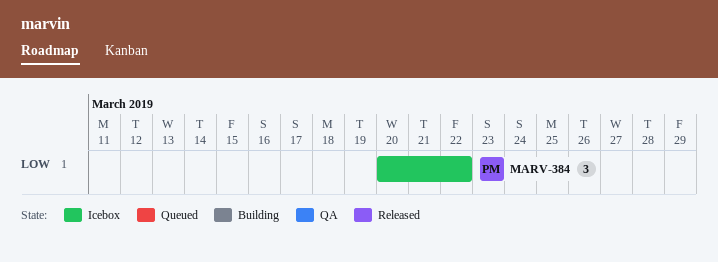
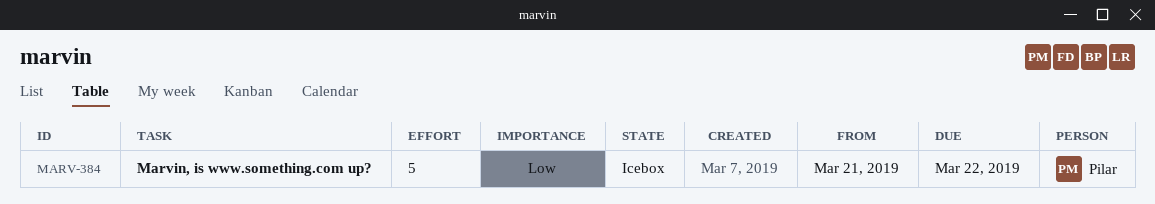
MARV-384, estimate: 3 -> 5
MARV-384, start: Mar 20 -> Mar 21

